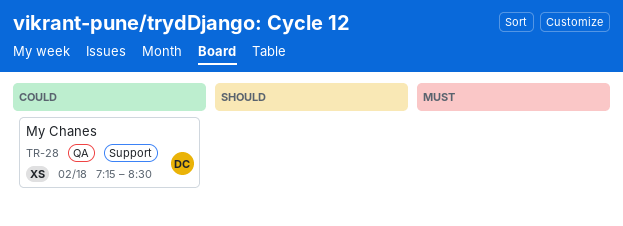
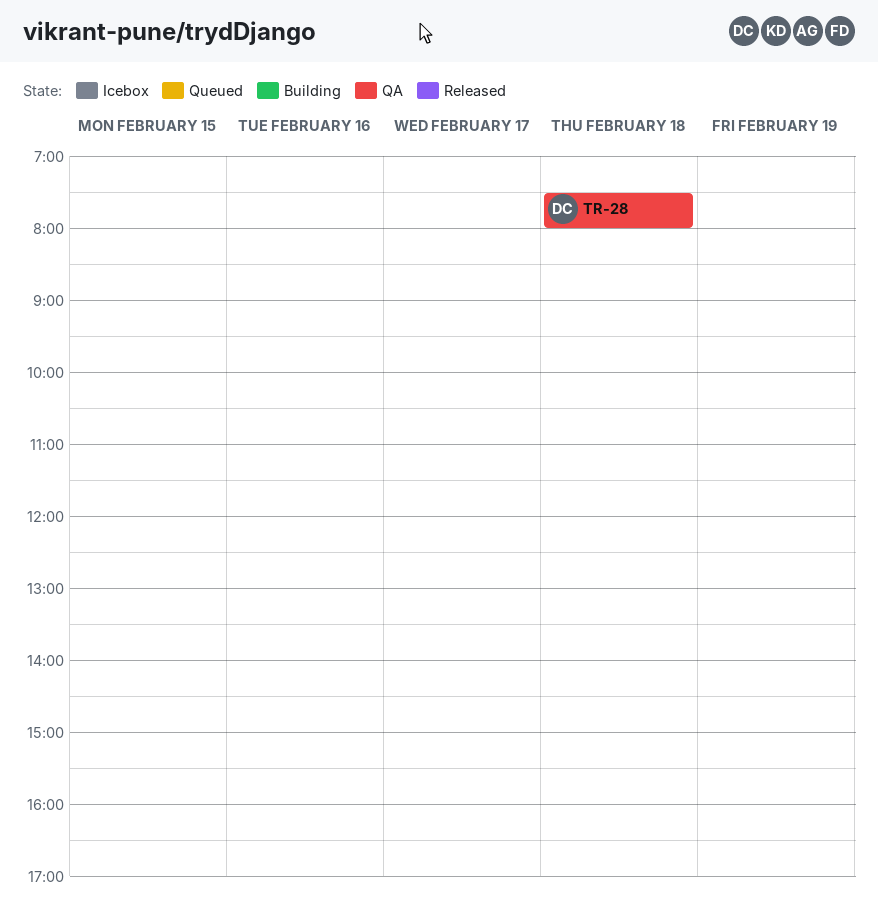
TR-28, begins: 07:15 -> 07:30
TR-28, ends: 08:30 -> 08:00

